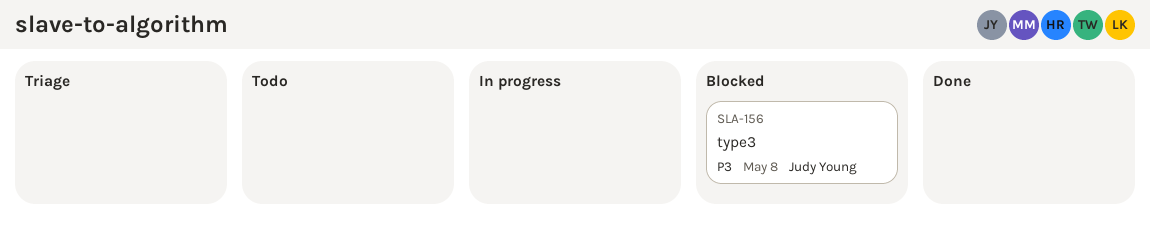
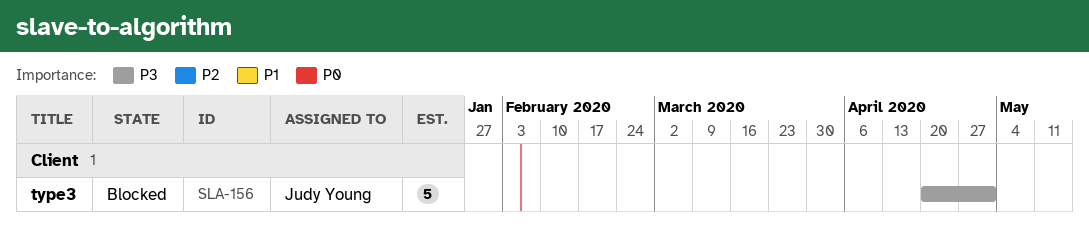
SLA-156, due: May 8 -> May 1

